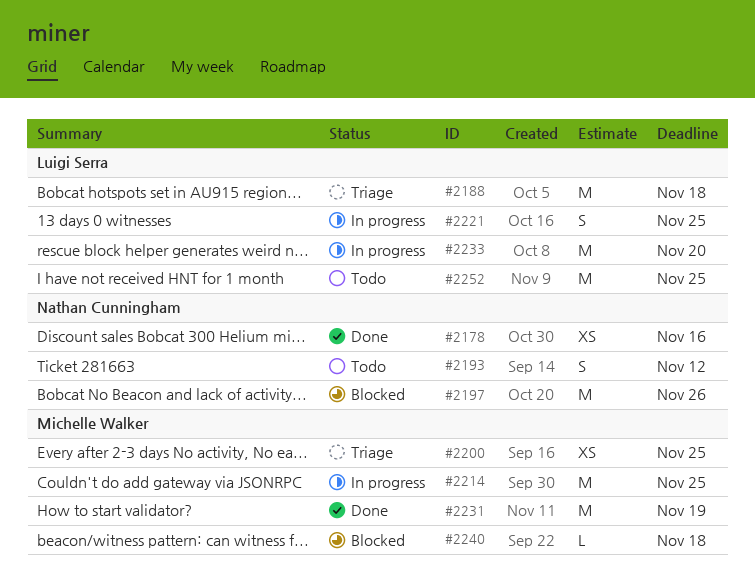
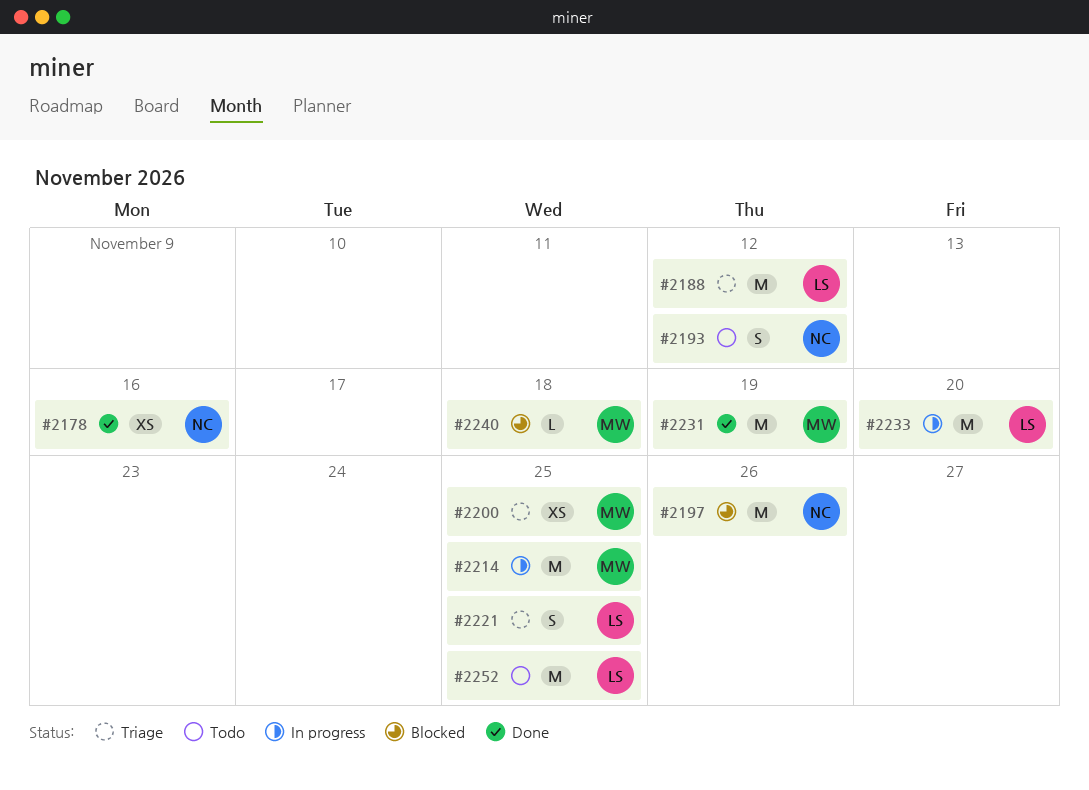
#2188, due: Nov 18 -> Nov 12
#2221, status: In progress -> Triage

